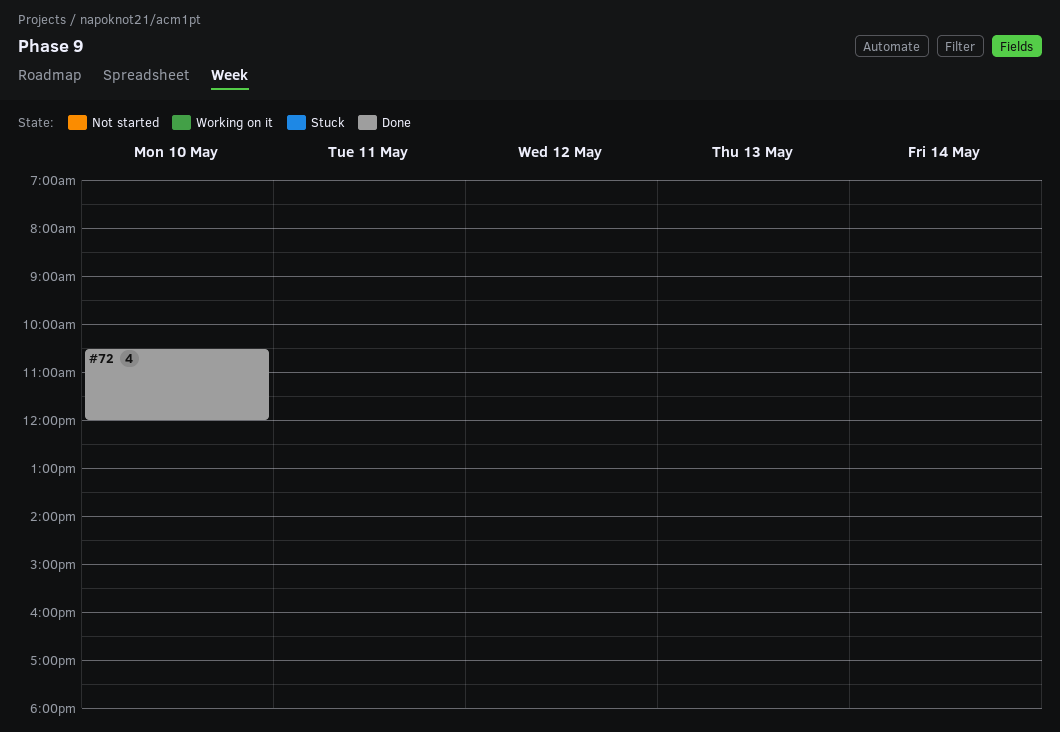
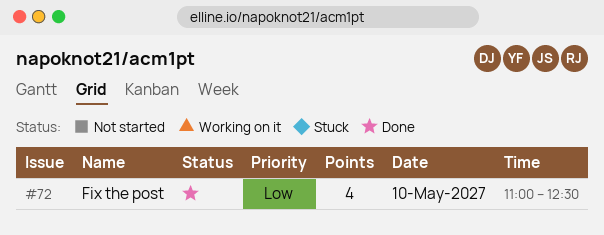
#72, begins: 10:30 -> 11:00
#72, ends: 12:00 -> 12:30

